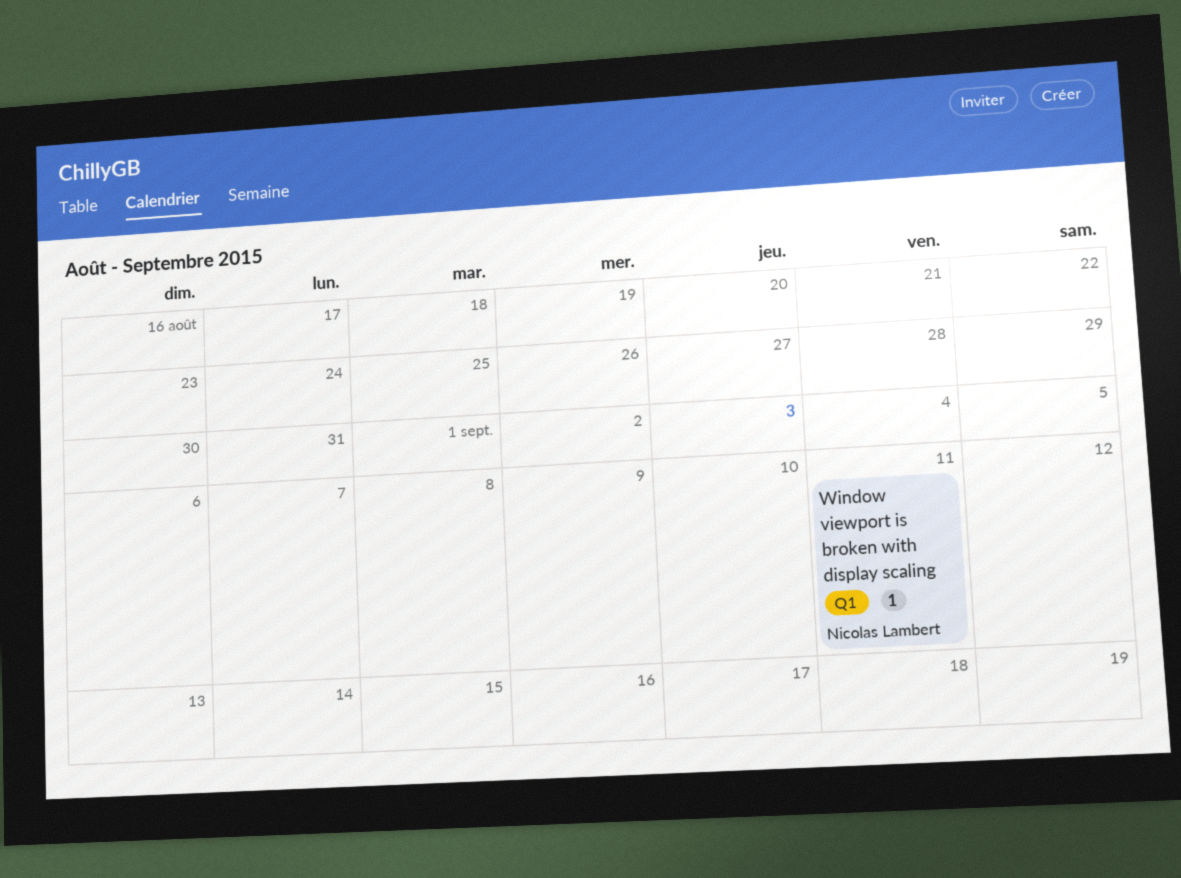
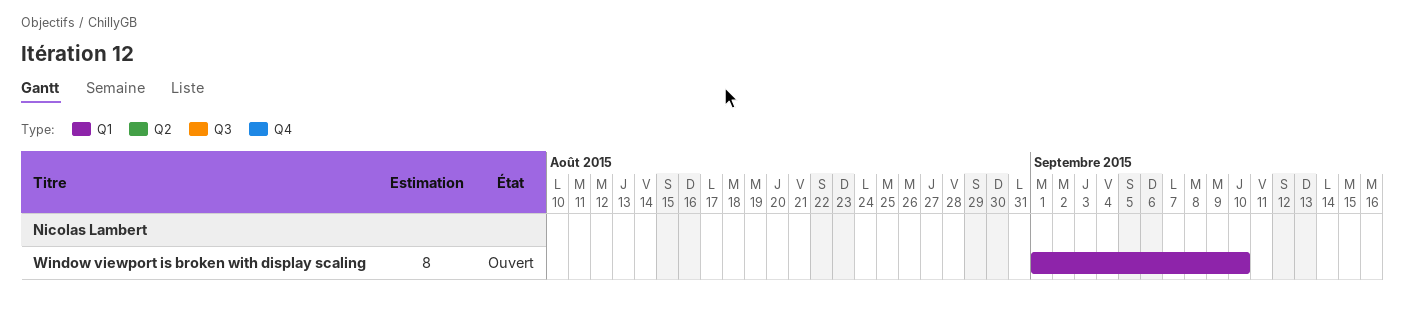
Window viewport is broken with display scaling, estimate: 1 -> 8
Window viewport is broken with display scaling, due: Sep 11 -> Sep 10

